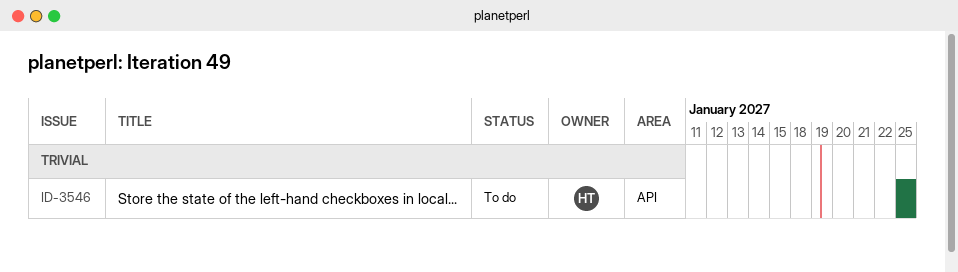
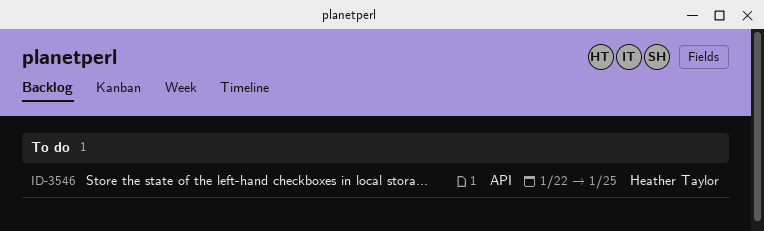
ID-3546, start: Jan 25 -> Jan 22

